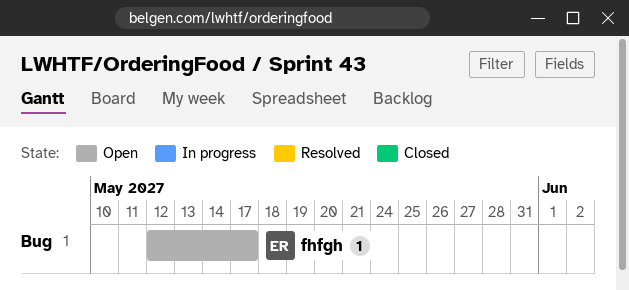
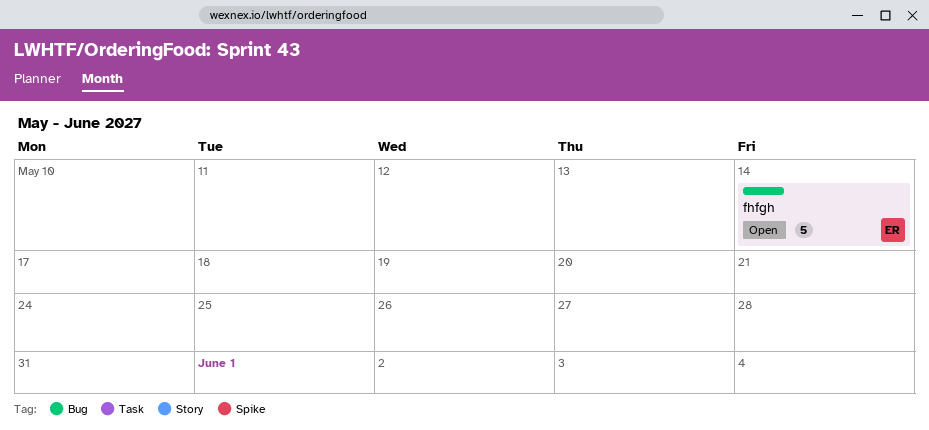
fhfgh, estimate: 1 -> 5
fhfgh, due: May 17 -> May 14

